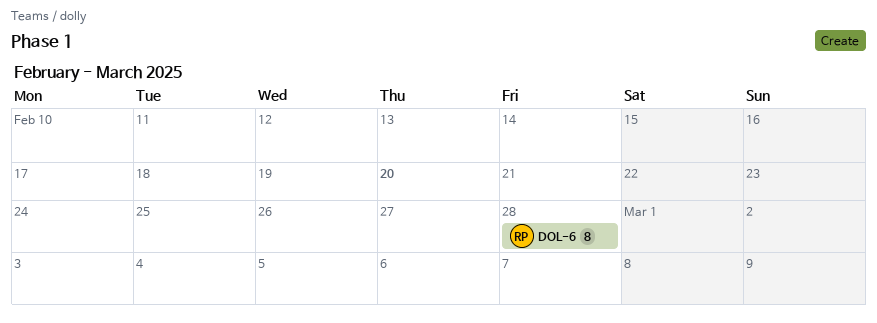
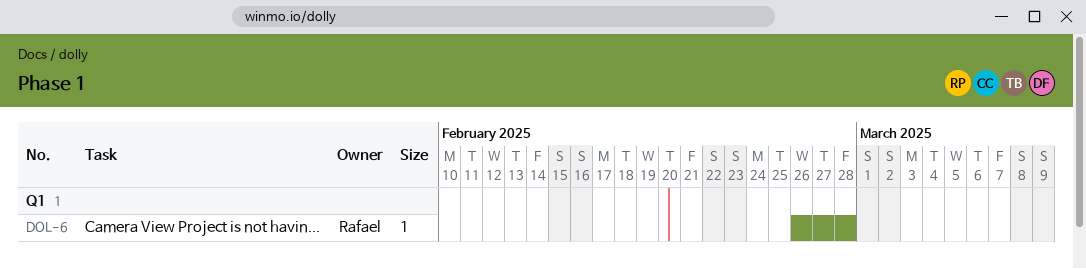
DOL-6, estimate: 8 -> 1
DOL-6, start: Feb 28 -> Feb 26

